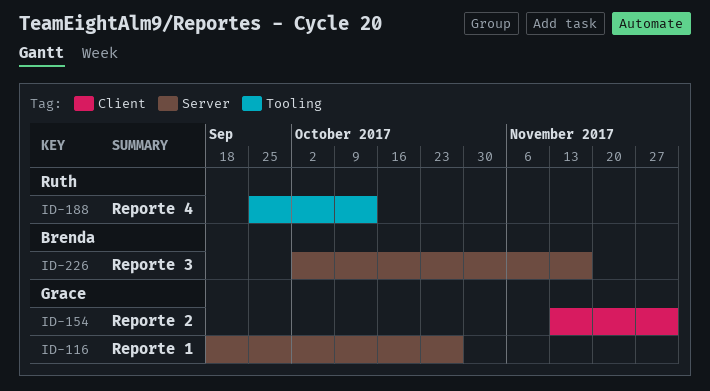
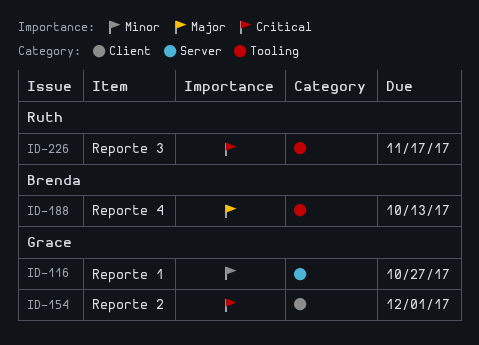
ID-188, owner: Ruth -> Brenda
ID-226, owner: Brenda -> Ruth
ID-226, label: Server -> Tooling

